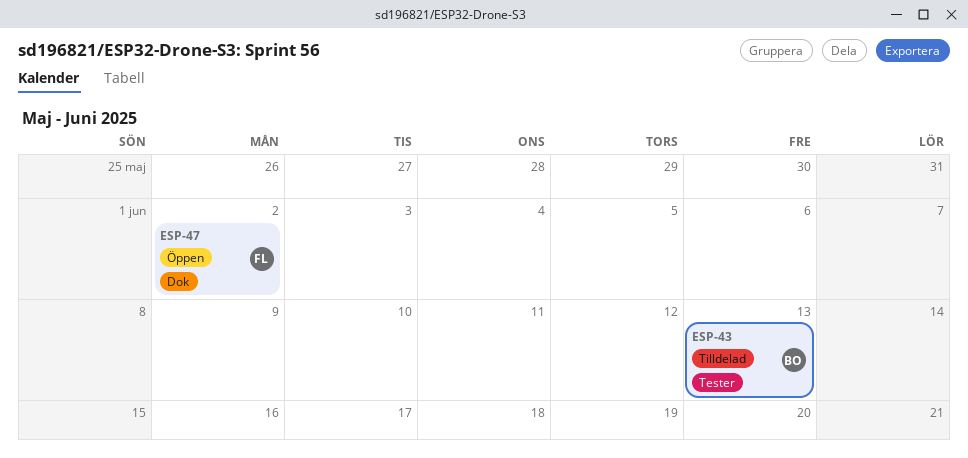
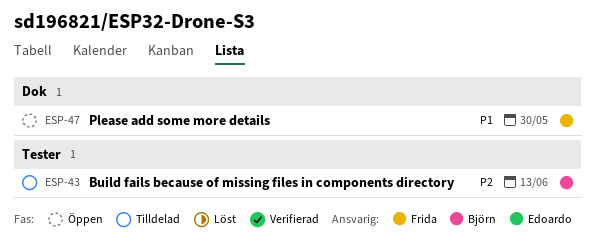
ESP-47, due: Jun 2 -> May 30

